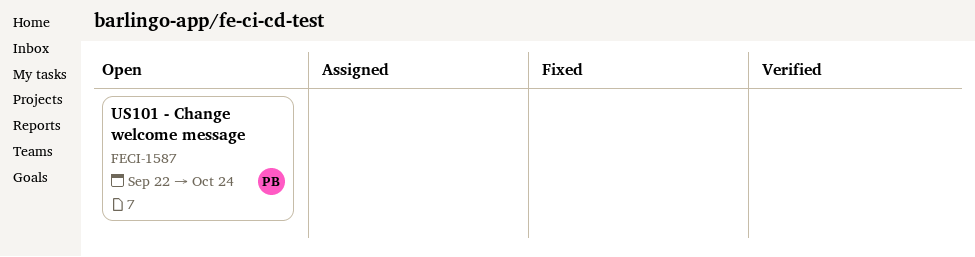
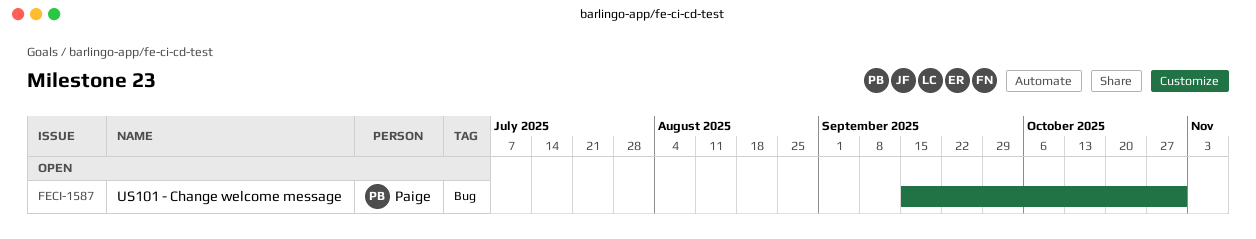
FECI-1587, start: Sep 22 -> Sep 15
FECI-1587, due: Oct 24 -> Oct 31

